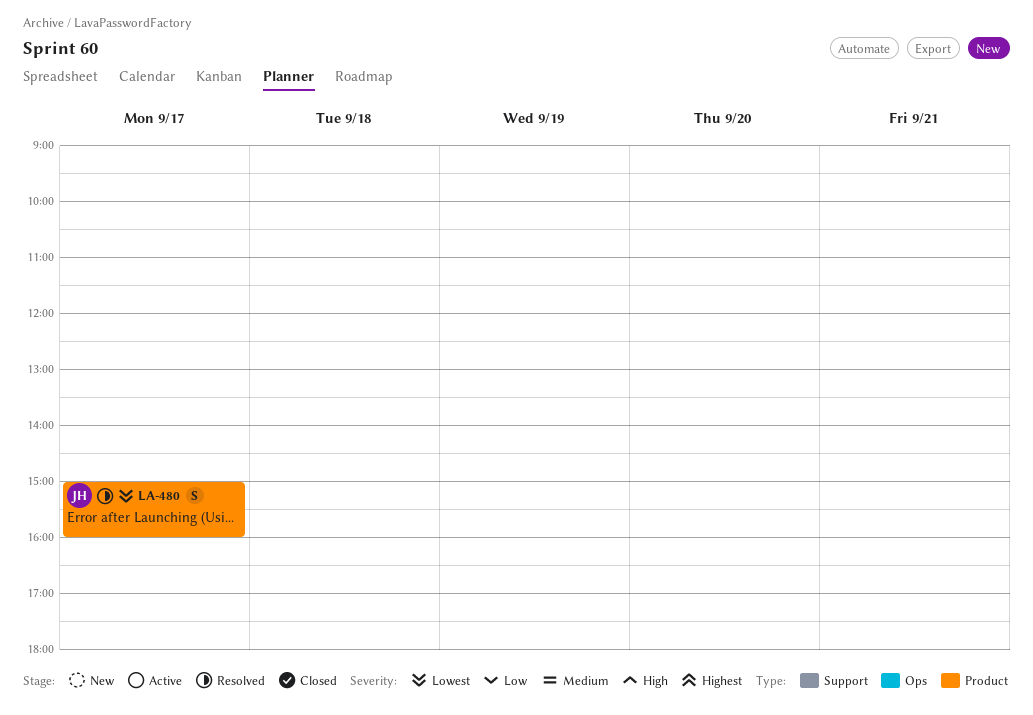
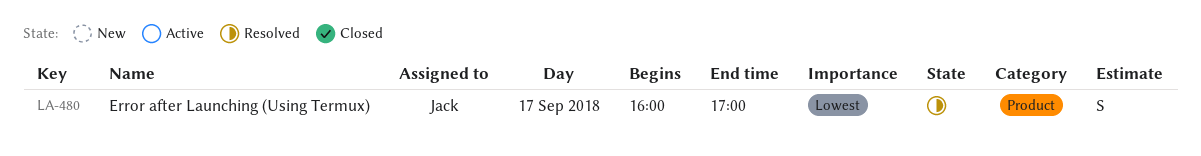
LA-480, begins: 15:00 -> 16:00
LA-480, ends: 16:00 -> 17:00

